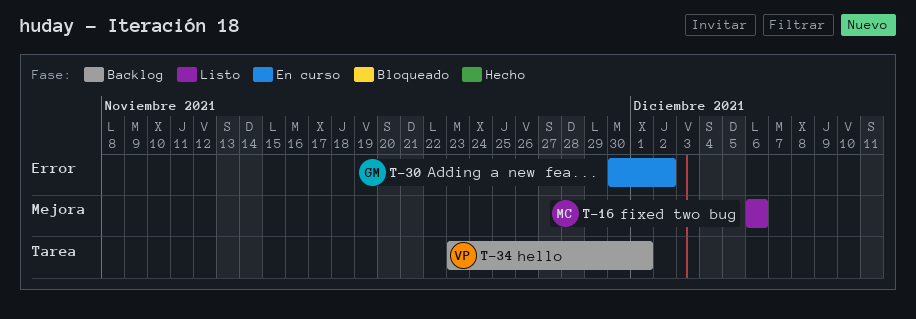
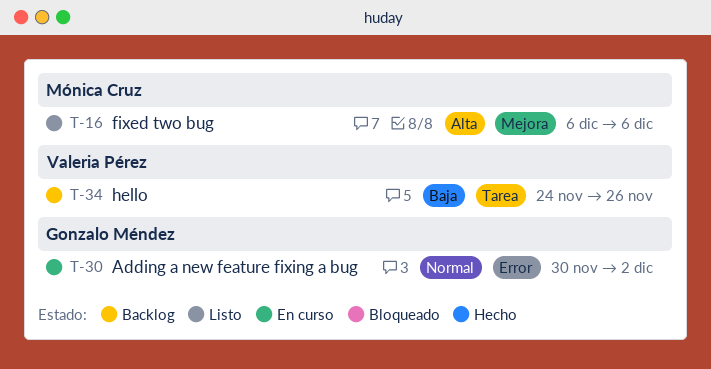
T-34, start: Nov 23 -> Nov 24
T-34, due: Dec 1 -> Nov 26

